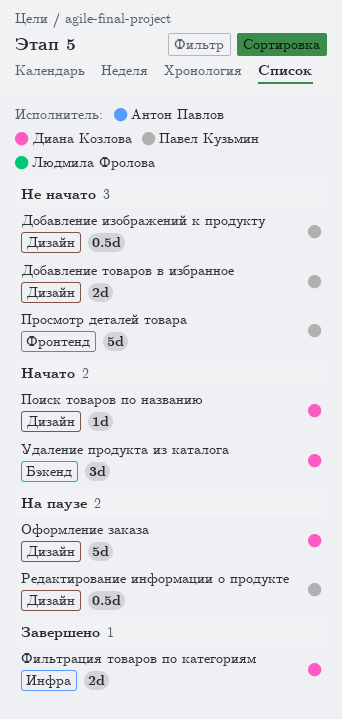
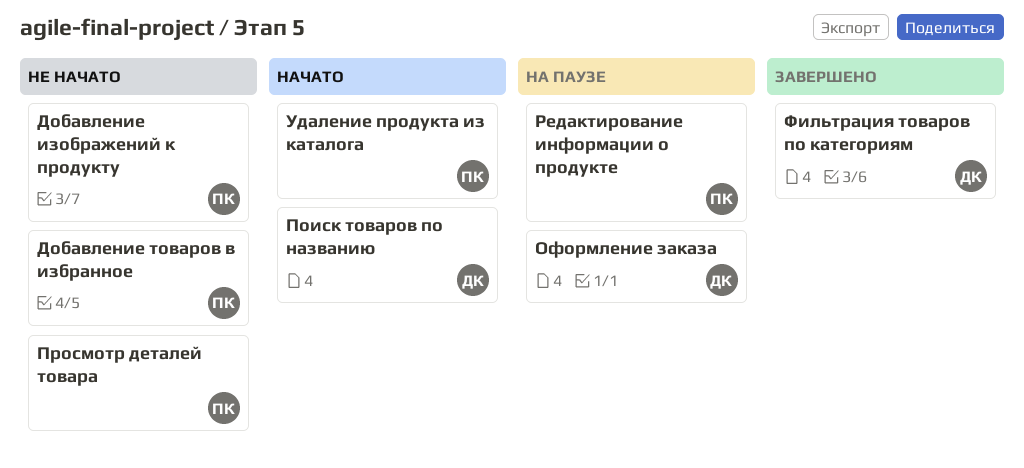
Удаление продукта из каталога, owner: Диана Козлова -> Павел Кузьмин

